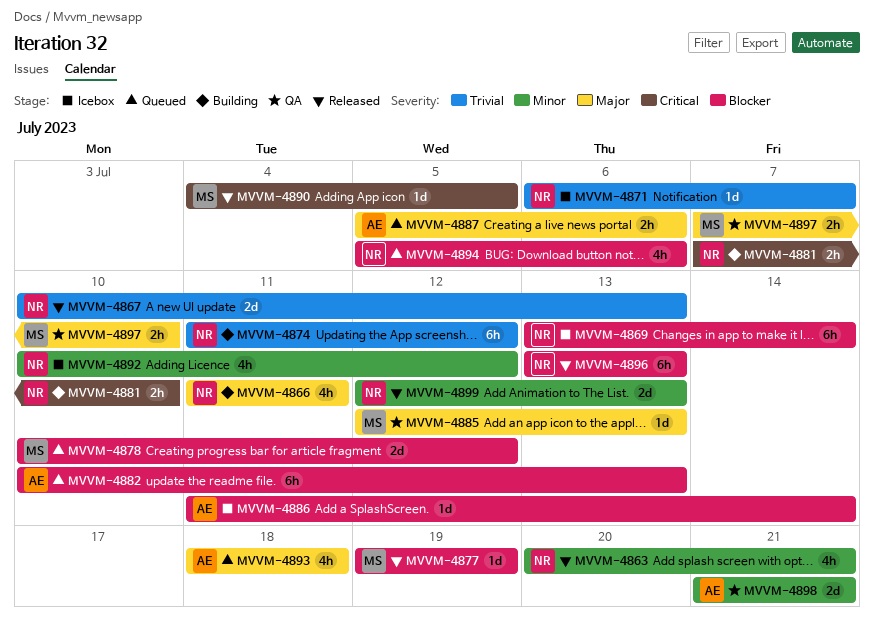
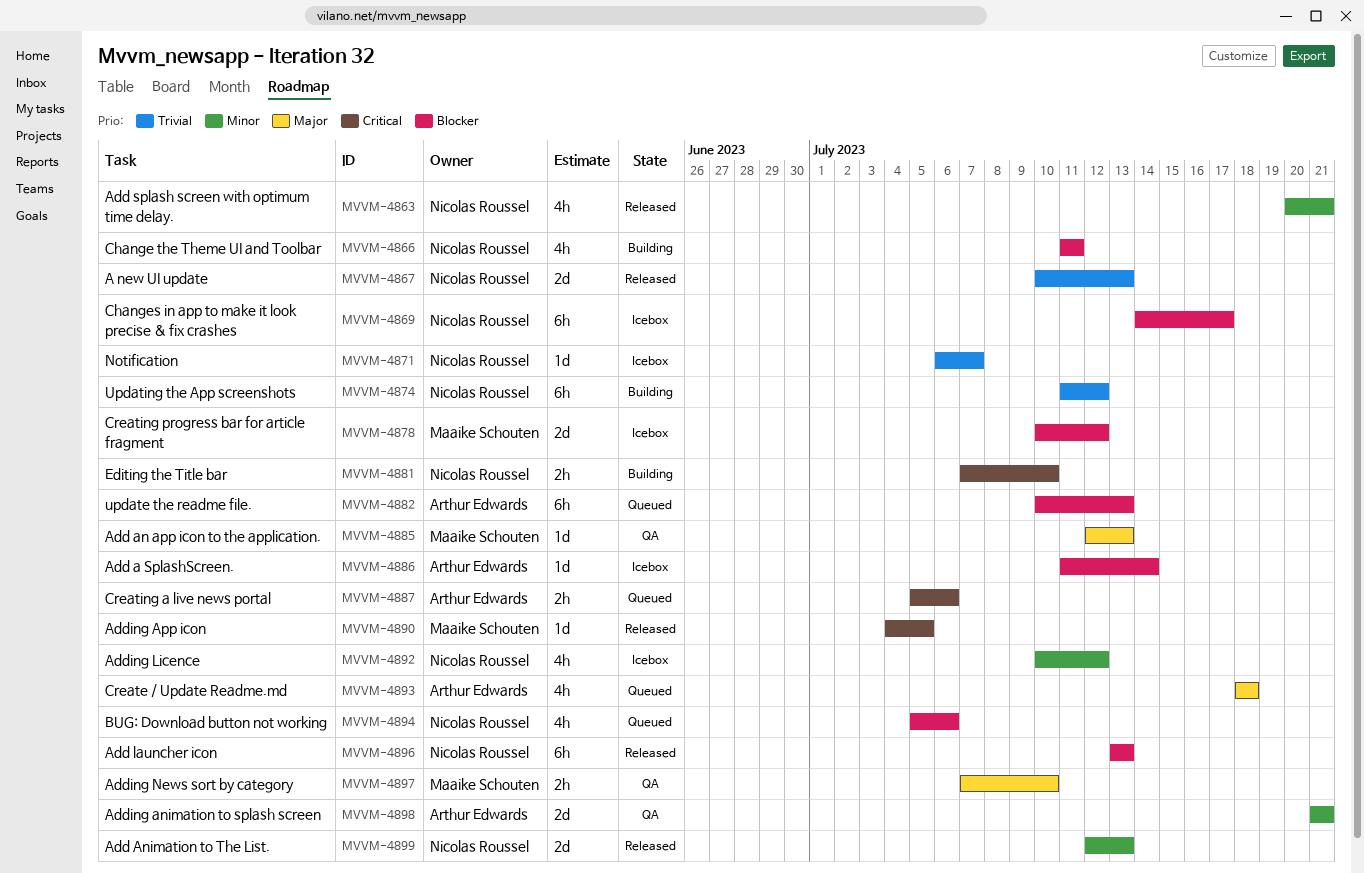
MVVM-4866, priority: Major -> Blocker
MVVM-4869, start: Jul 13 -> Jul 14
MVVM-4869, due: Jul 14 -> Jul 17
MVVM-4877: present -> none
MVVM-4878, status: Queued -> Icebox
MVVM-4887, priority: Major -> Critical

